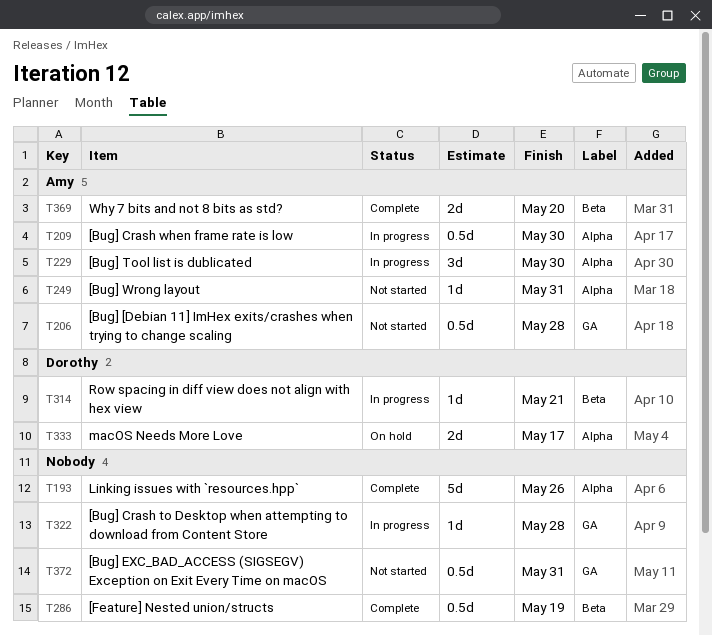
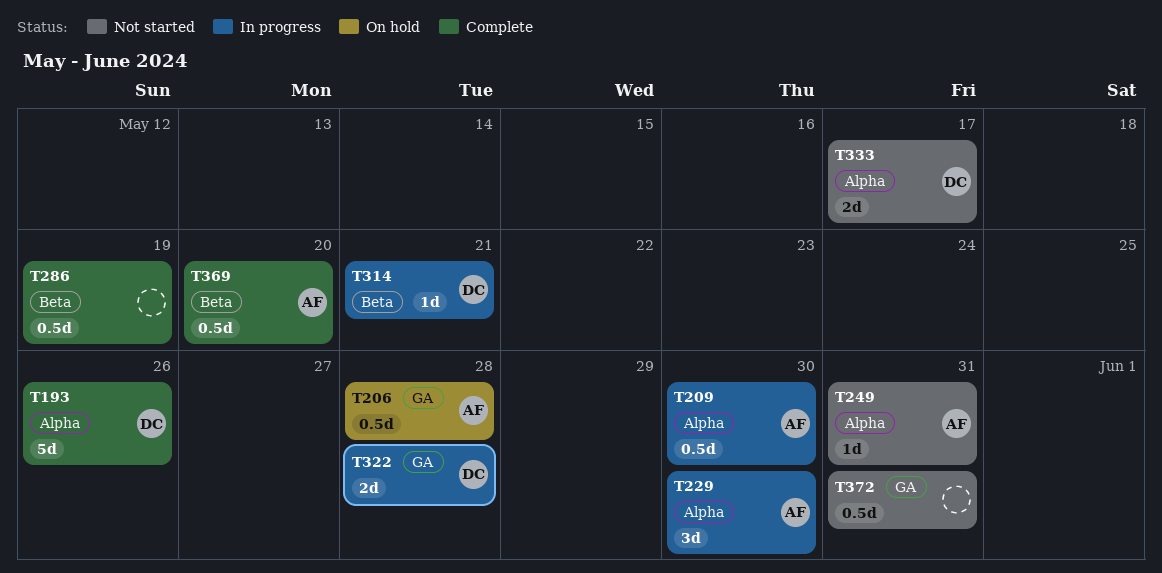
T193, owner: none -> Dorothy
T206, status: Not started -> On hold
T322, owner: none -> Dorothy
T322, estimate: 1d -> 2d
T333, status: On hold -> Not started
T369, estimate: 2d -> 0.5d

